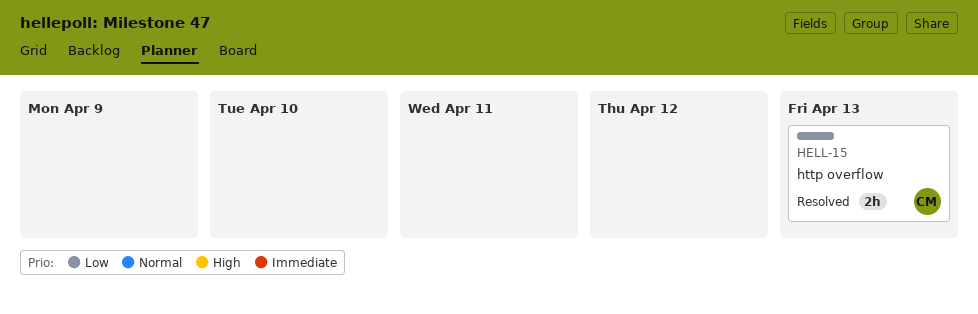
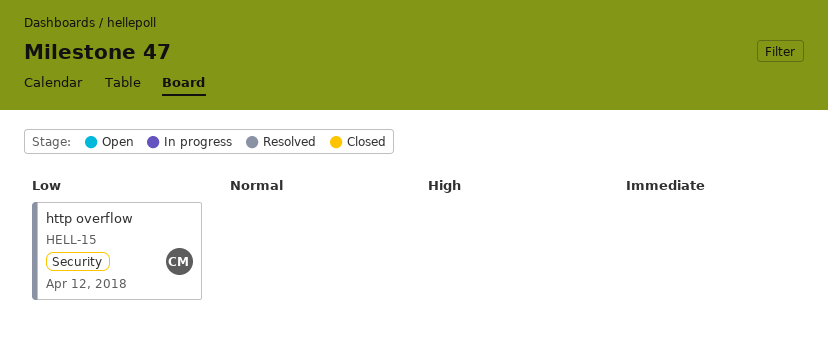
HELL-15, due: Apr 13 -> Apr 12

